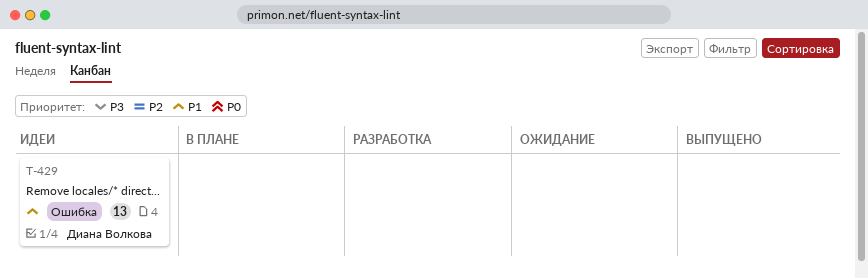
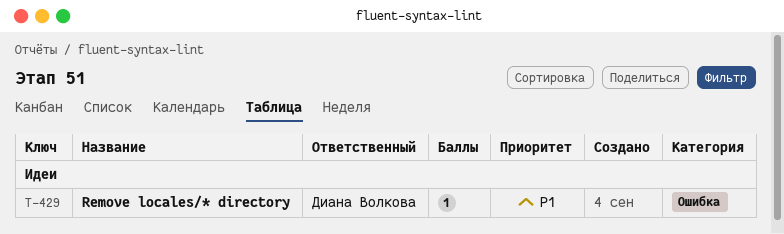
T-429, estimate: 13 -> 1

